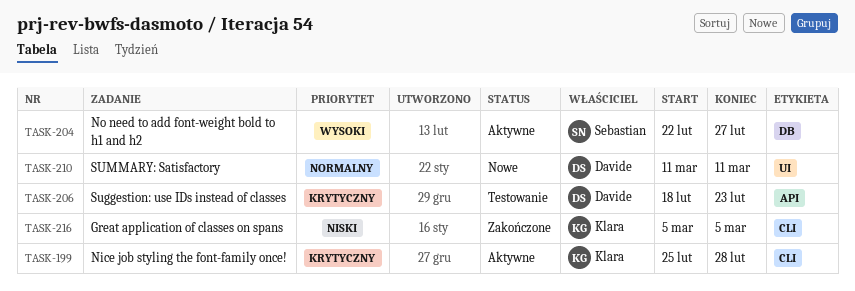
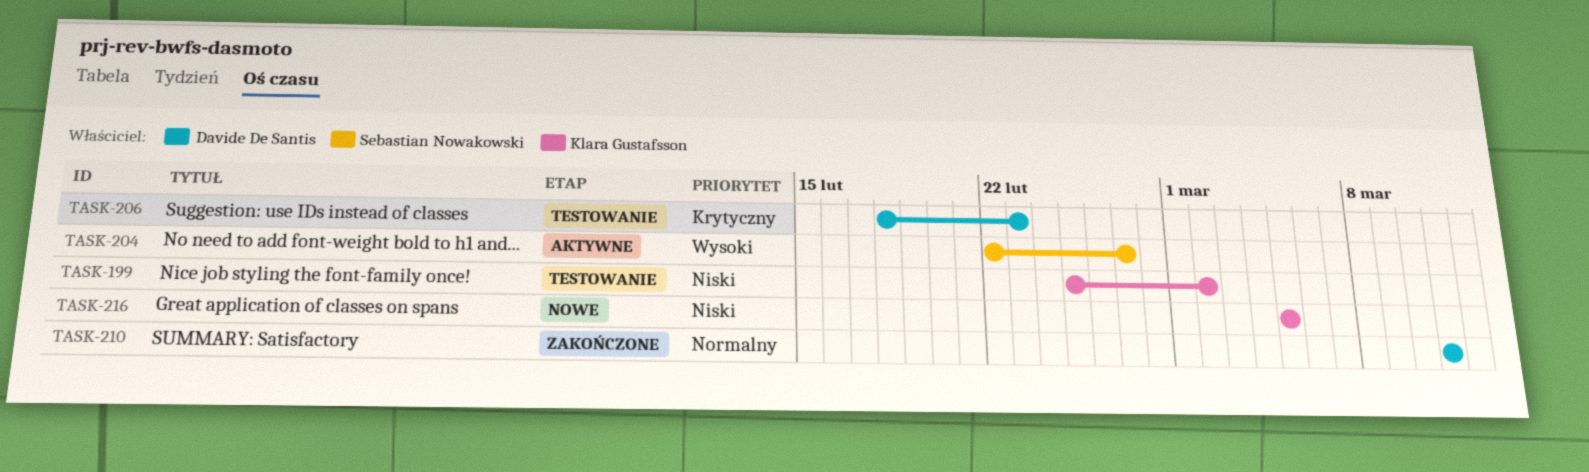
TASK-199, status: Aktywne -> Testowanie
TASK-199, priority: Krytyczny -> Niski
TASK-199, due: Feb 28 -> Mar 2
TASK-210, status: Nowe -> Zakończone
TASK-216, status: Zakończone -> Nowe

